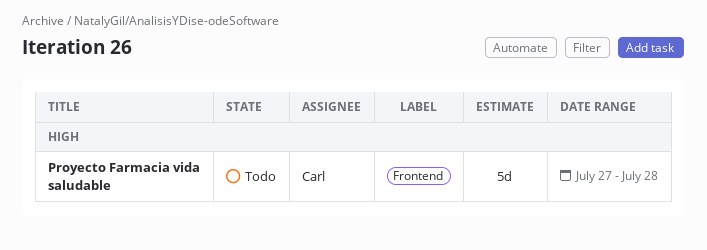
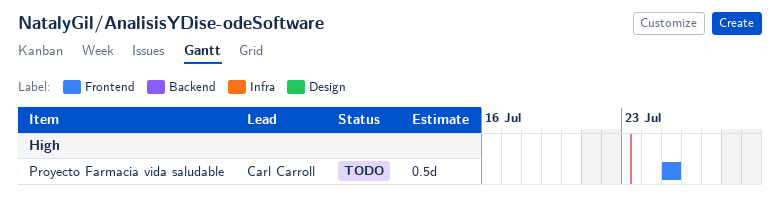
Proyecto Farmacia vida saludable, estimate: 5d -> 0.5d
Proyecto Farmacia vida saludable, start: Jul 27 -> Jul 25
Proyecto Farmacia vida saludable, due: Jul 28 -> Jul 25

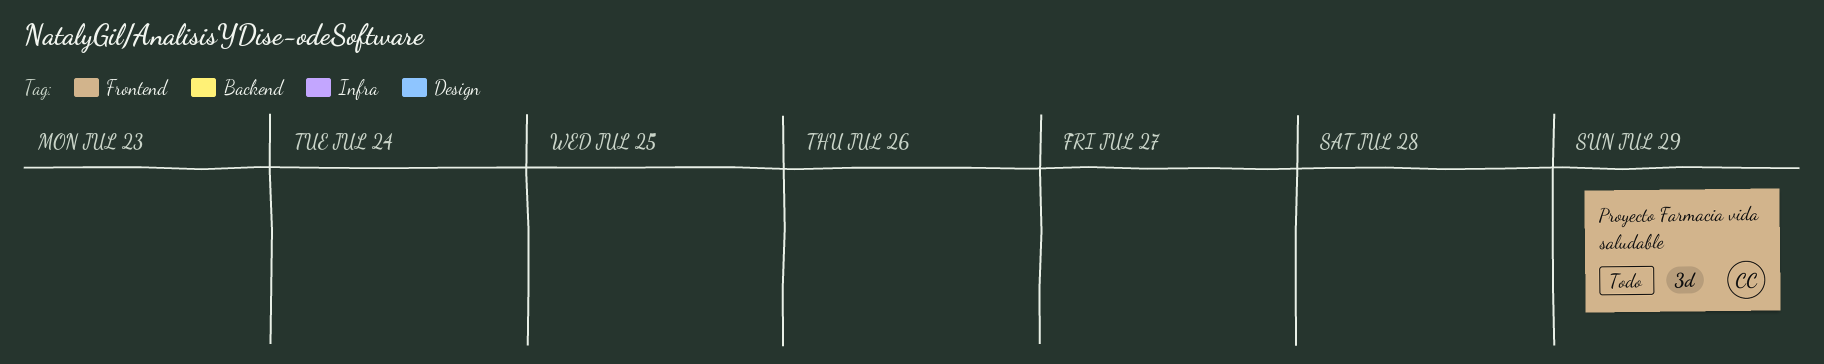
Proyecto Farmacia vida saludable, estimate: 0.5d -> 3d
Proyecto Farmacia vida saludable, due: Jul 25 -> Jul 29

